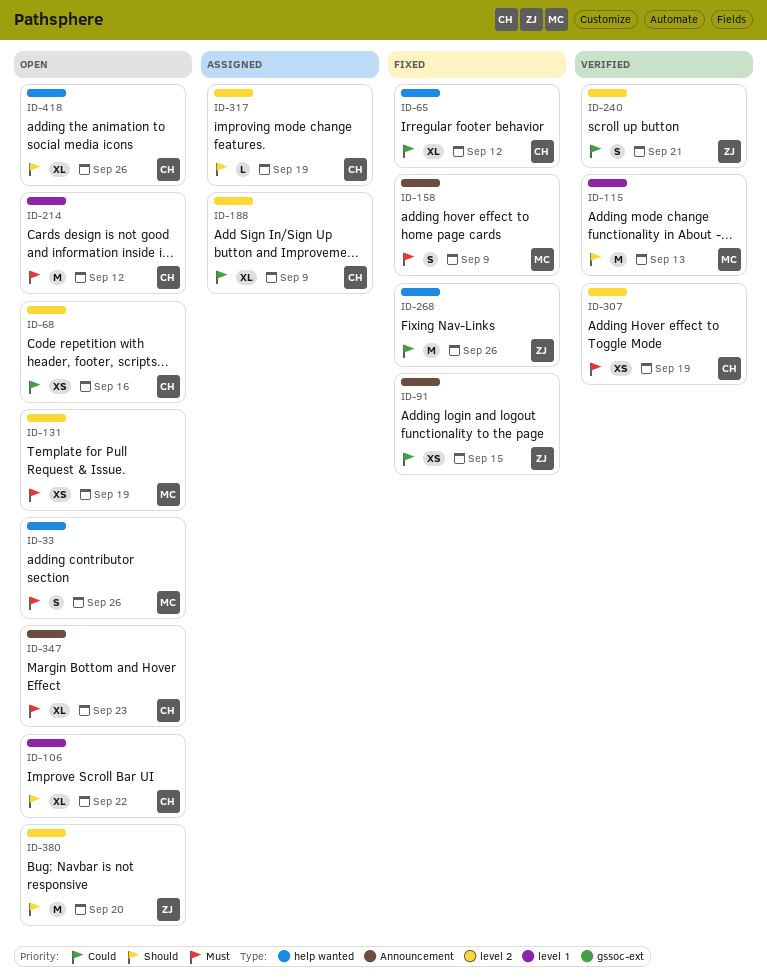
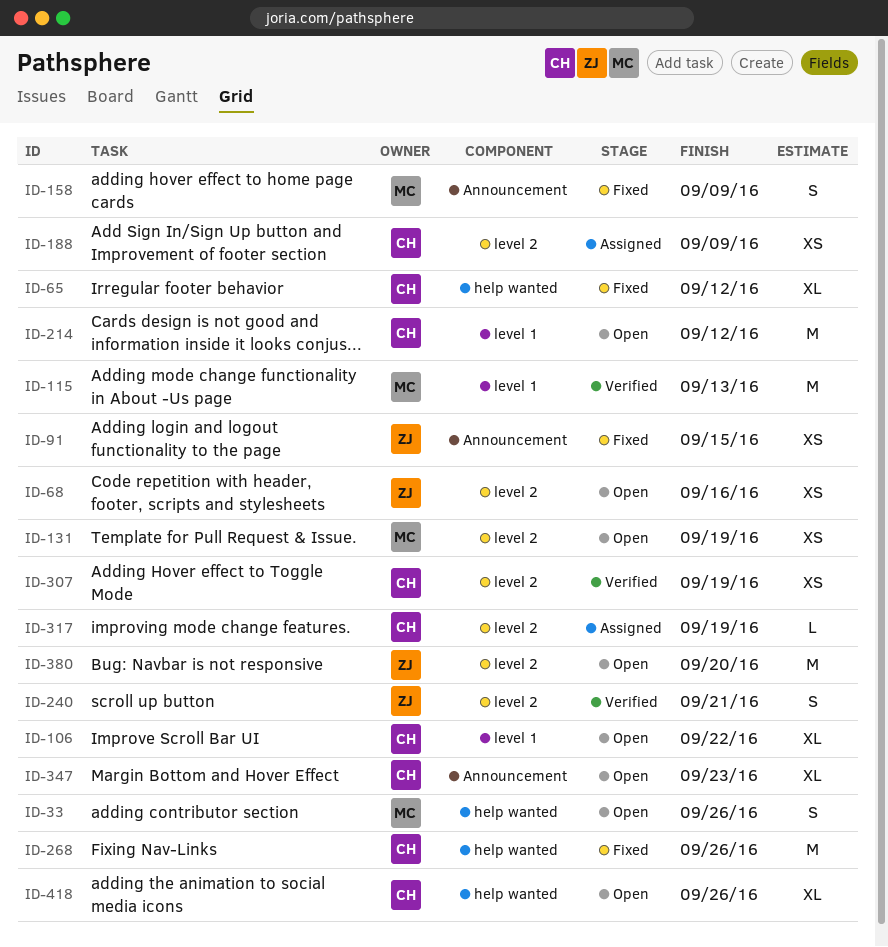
ID-68, owner: CH -> ZJ
ID-188, estimate: XL -> XS
ID-268, owner: ZJ -> CH

